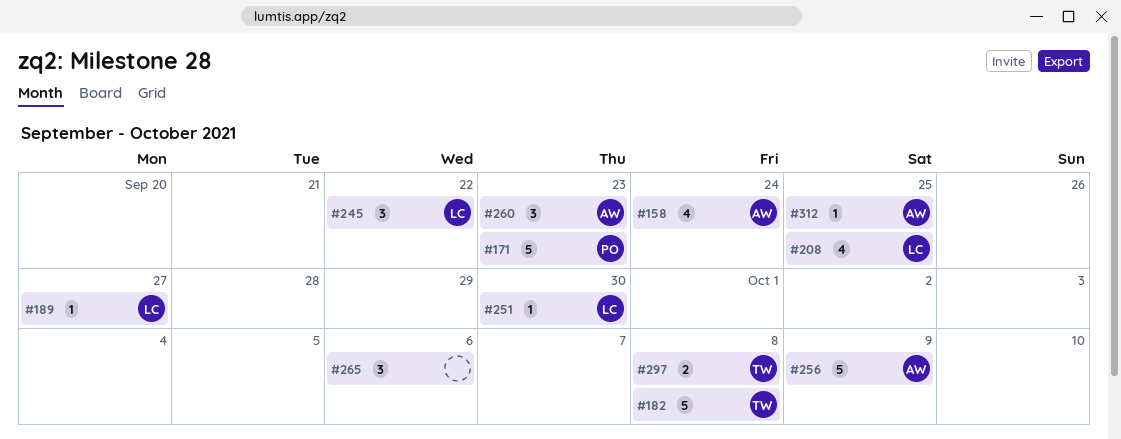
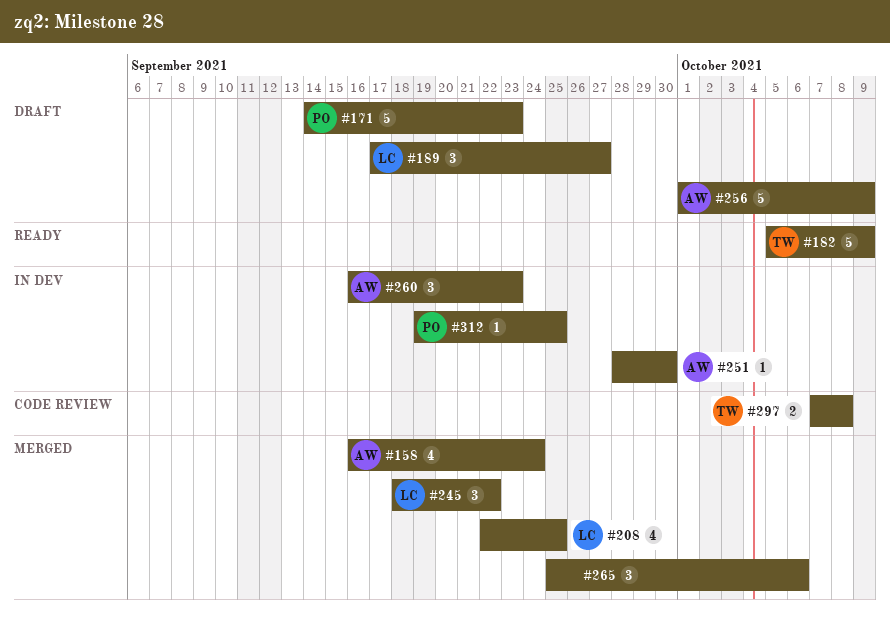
#182, due: Oct 8 -> Oct 9
#189, estimate: 1 -> 3
#251, owner: LC -> AW
#312, owner: AW -> PO

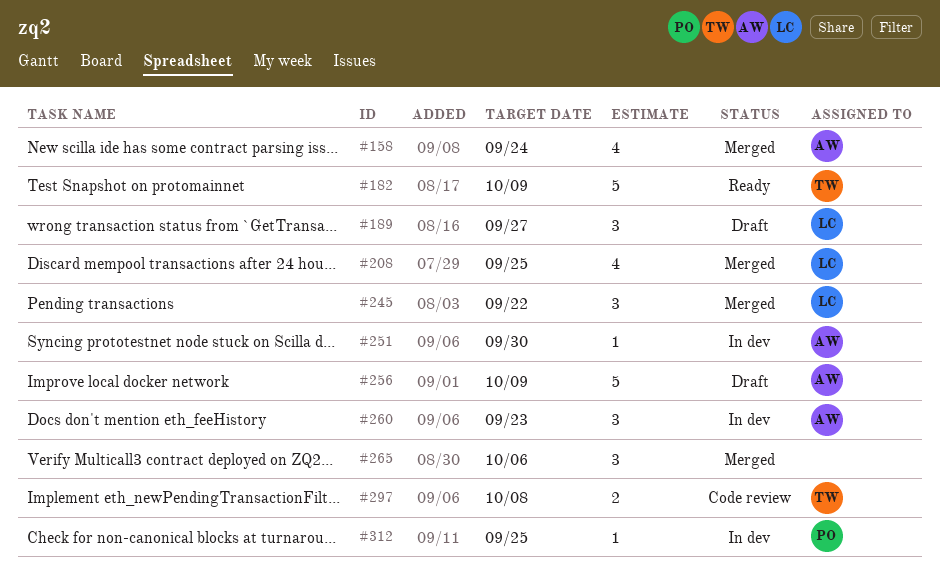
#171: present -> none

